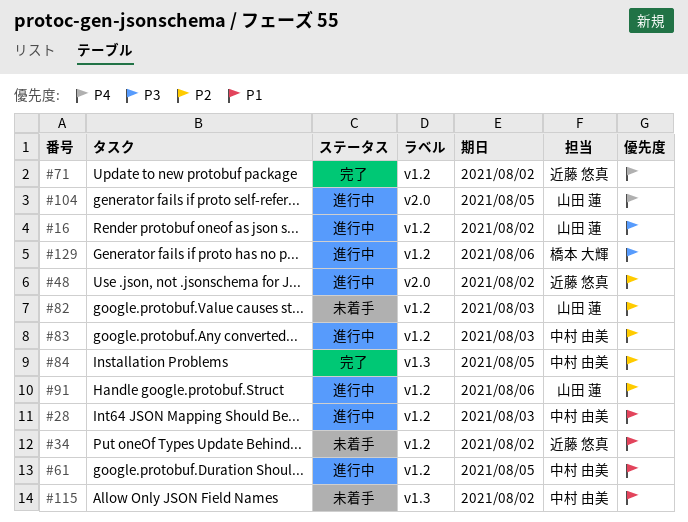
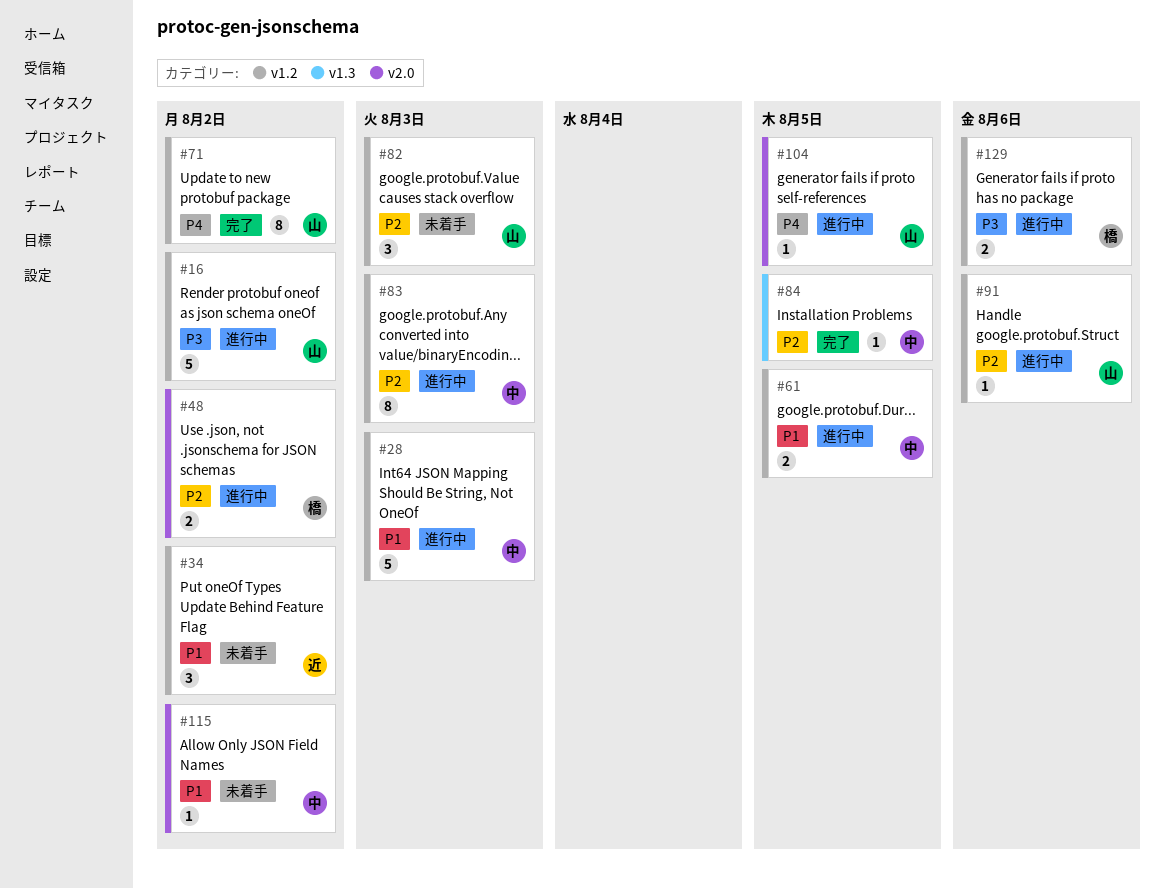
#48, owner: 近藤 悠真 -> 橋本 大輝
#71, owner: 近藤 悠真 -> 山田 蓮
#115, label: v1.3 -> v2.0

